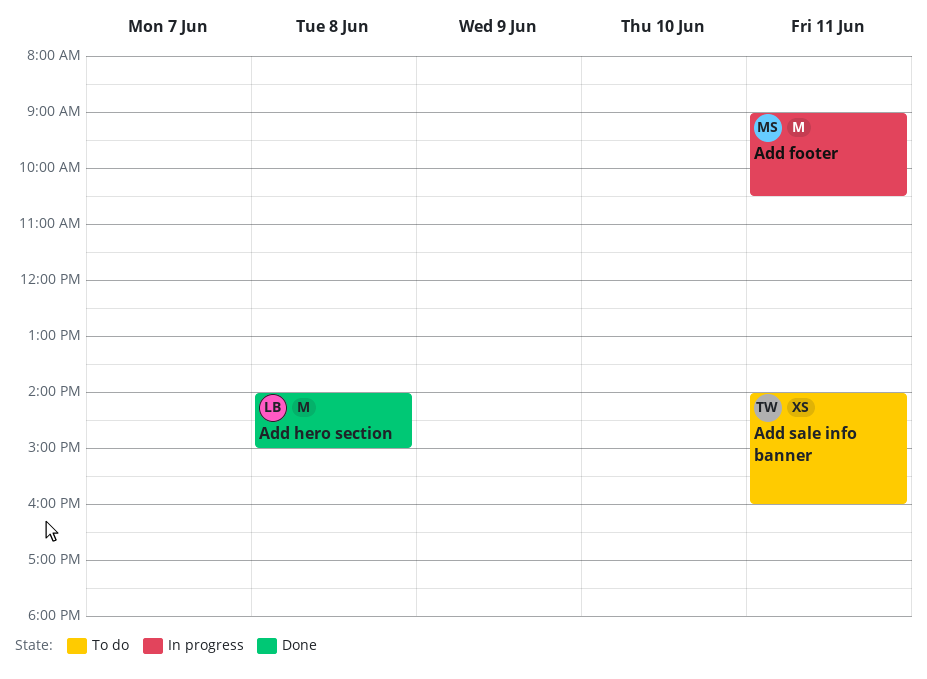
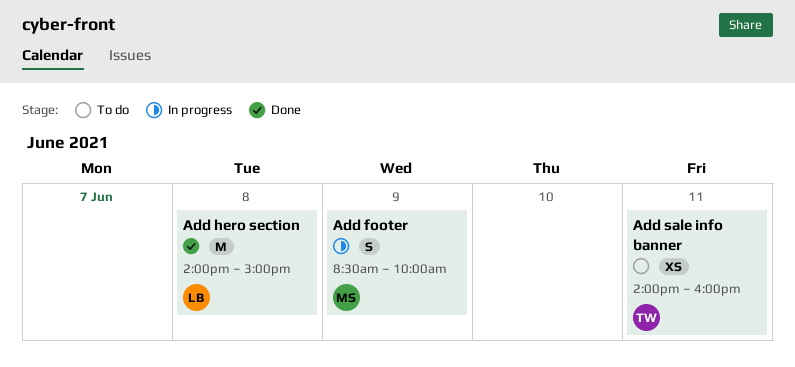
Add footer, estimate: M -> S
Add footer, day: Jun 11 -> Jun 9
Add footer, begins: 09:00 -> 08:30
Add footer, ends: 10:30 -> 10:00

